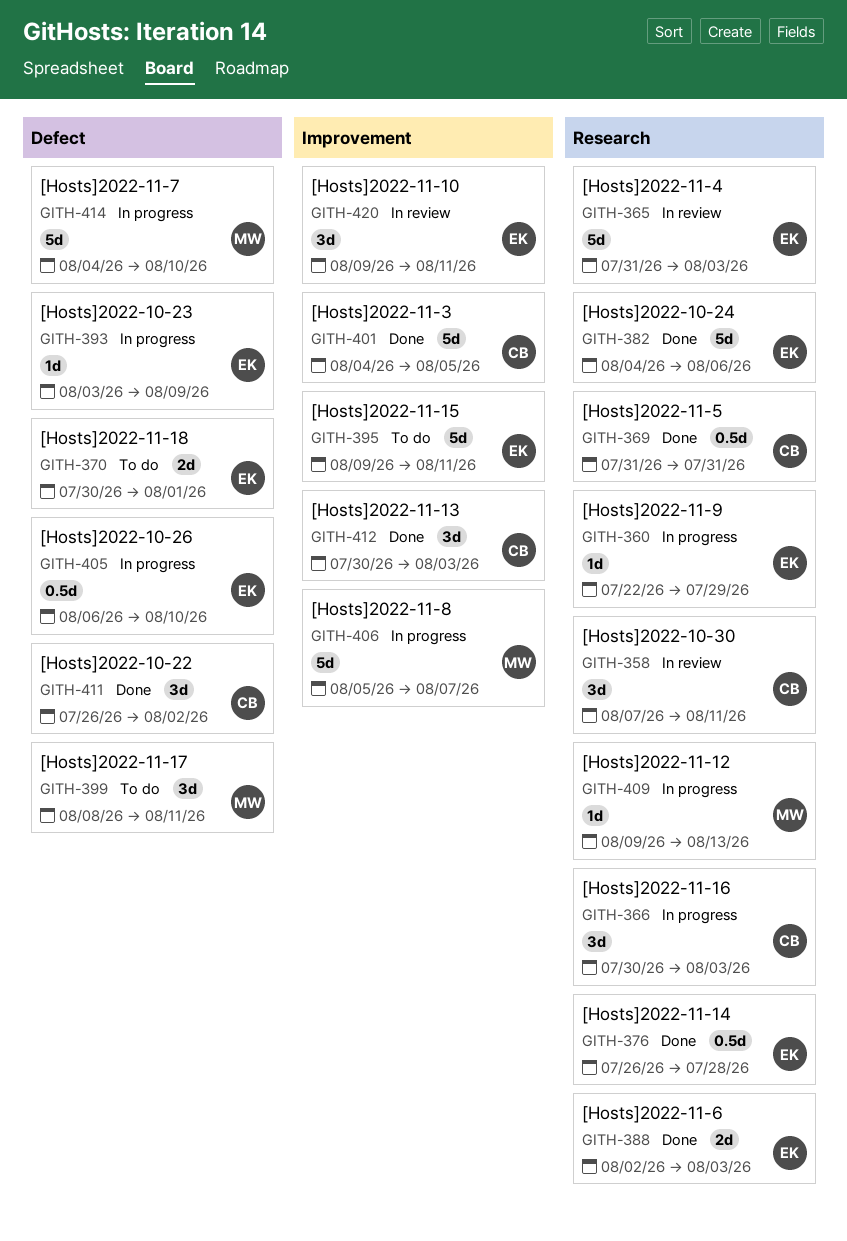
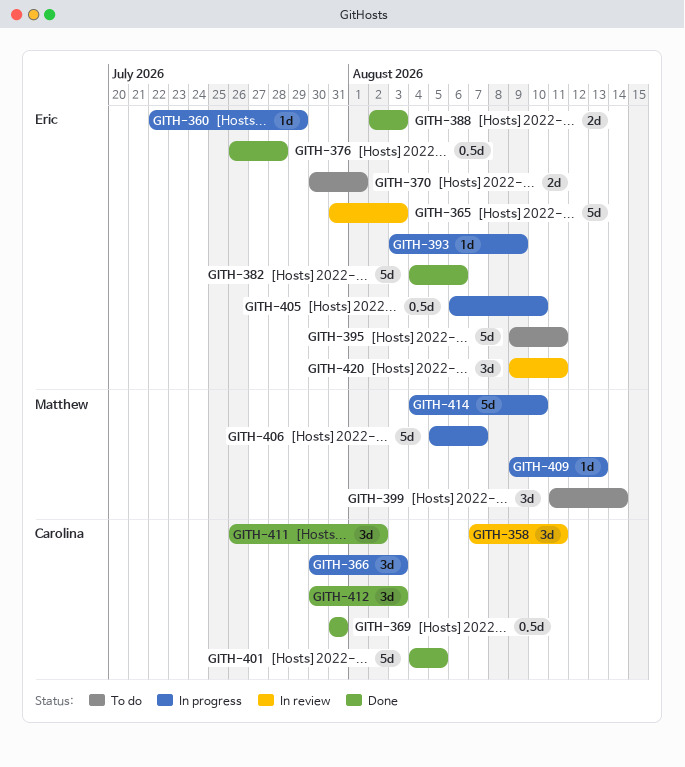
GITH-399, start: Aug 8 -> Aug 11
GITH-399, due: Aug 11 -> Aug 14

